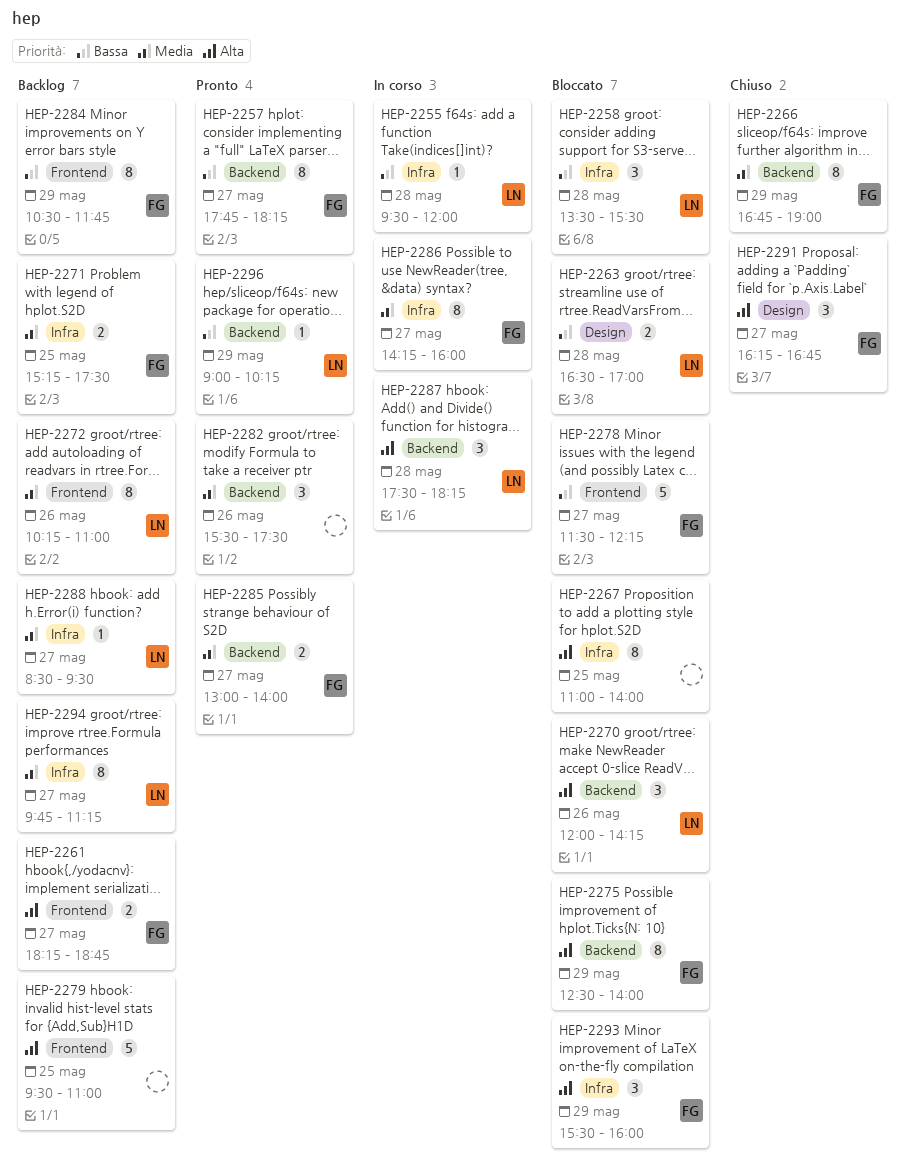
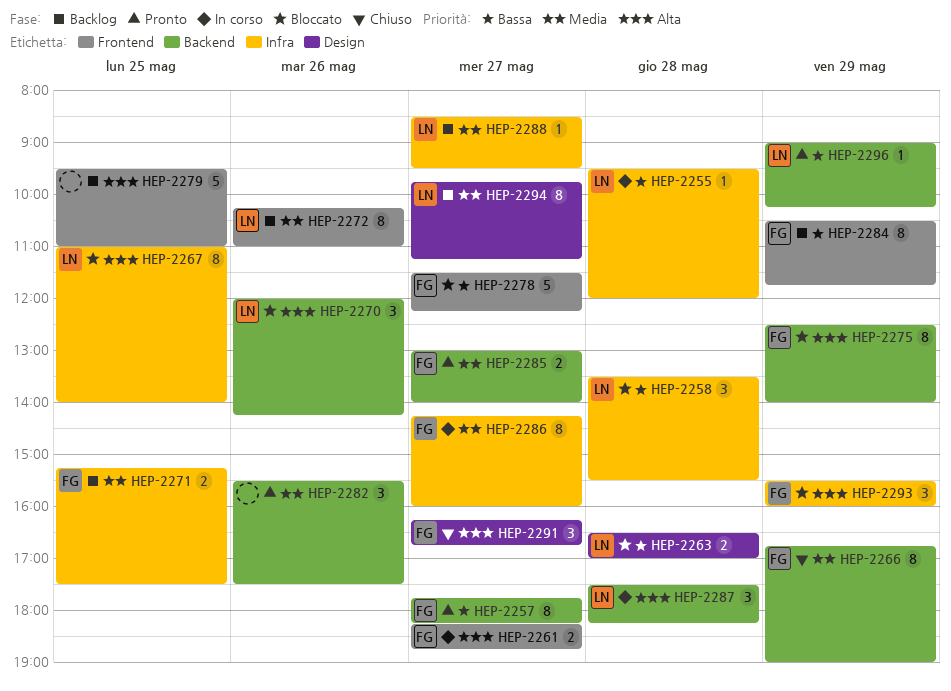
HEP-2261, status: Backlog -> In corso
HEP-2267, owner: none -> LN
HEP-2294, label: Infra -> Design

